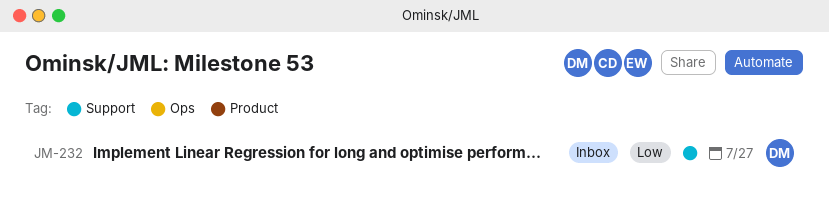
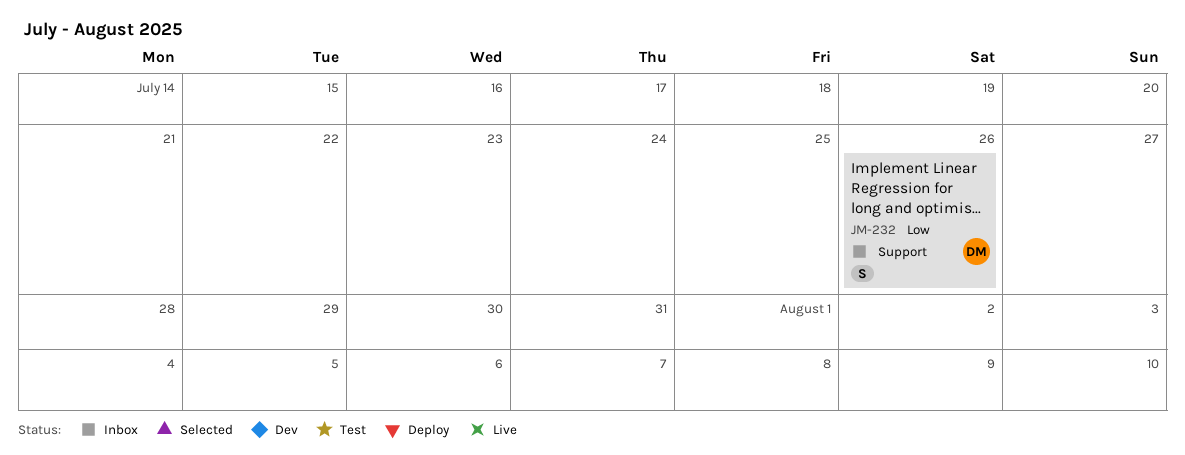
JM-232, due: Jul 27 -> Jul 26

